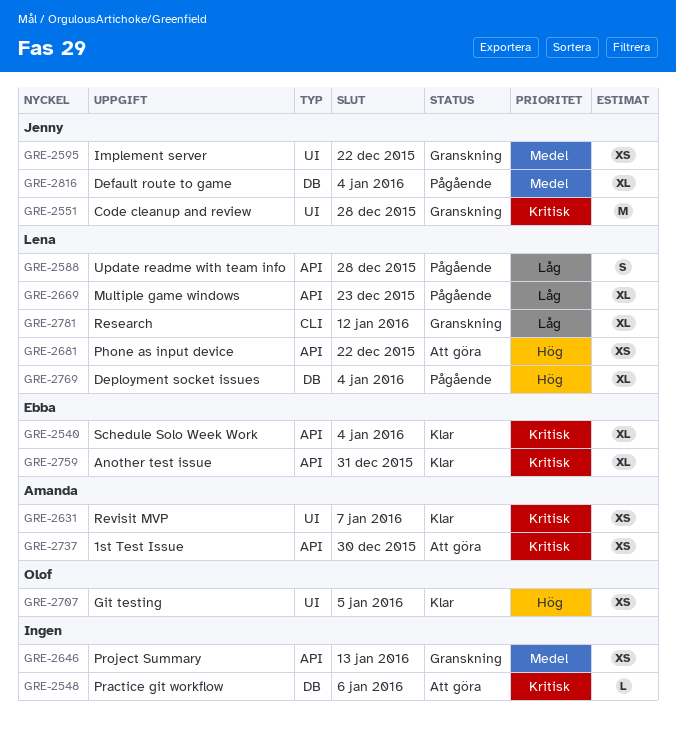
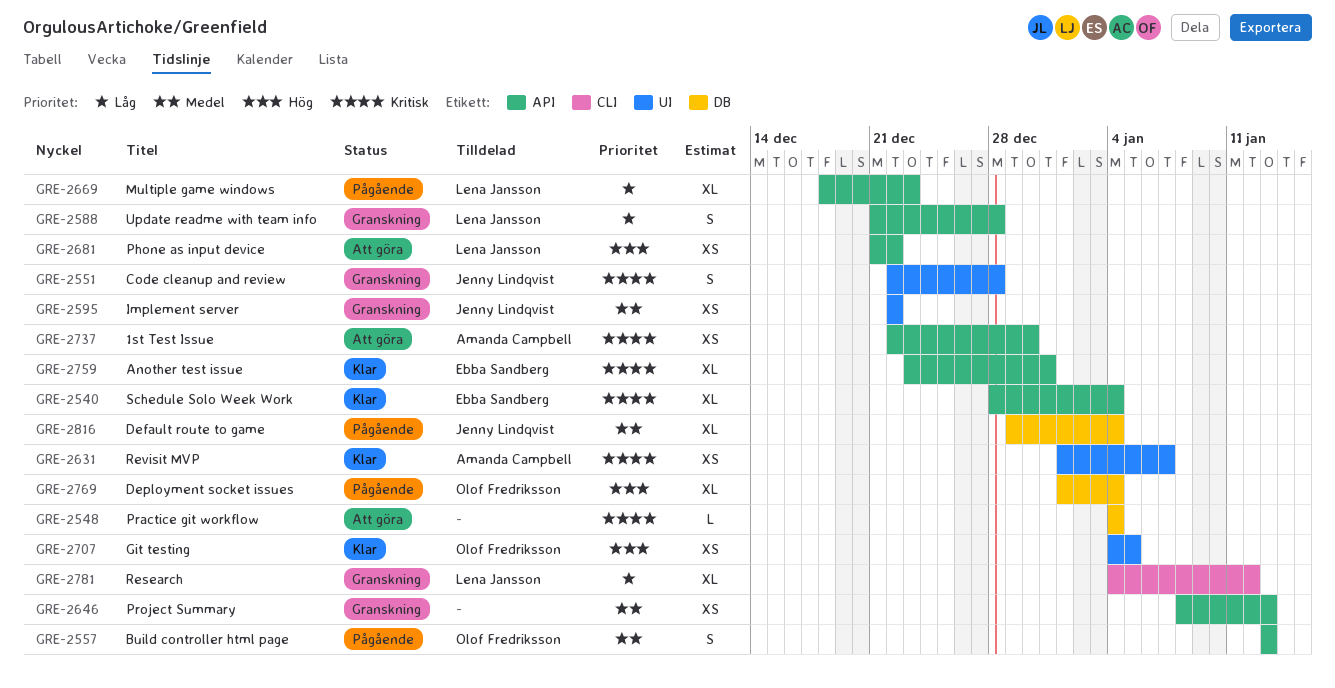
GRE-2548, due: Jan 6 -> Jan 4
GRE-2551, estimate: M -> S
GRE-2557: none -> present
GRE-2588, status: Pågående -> Granskning
GRE-2769, owner: Lena Jansson -> Olof Fredriksson

